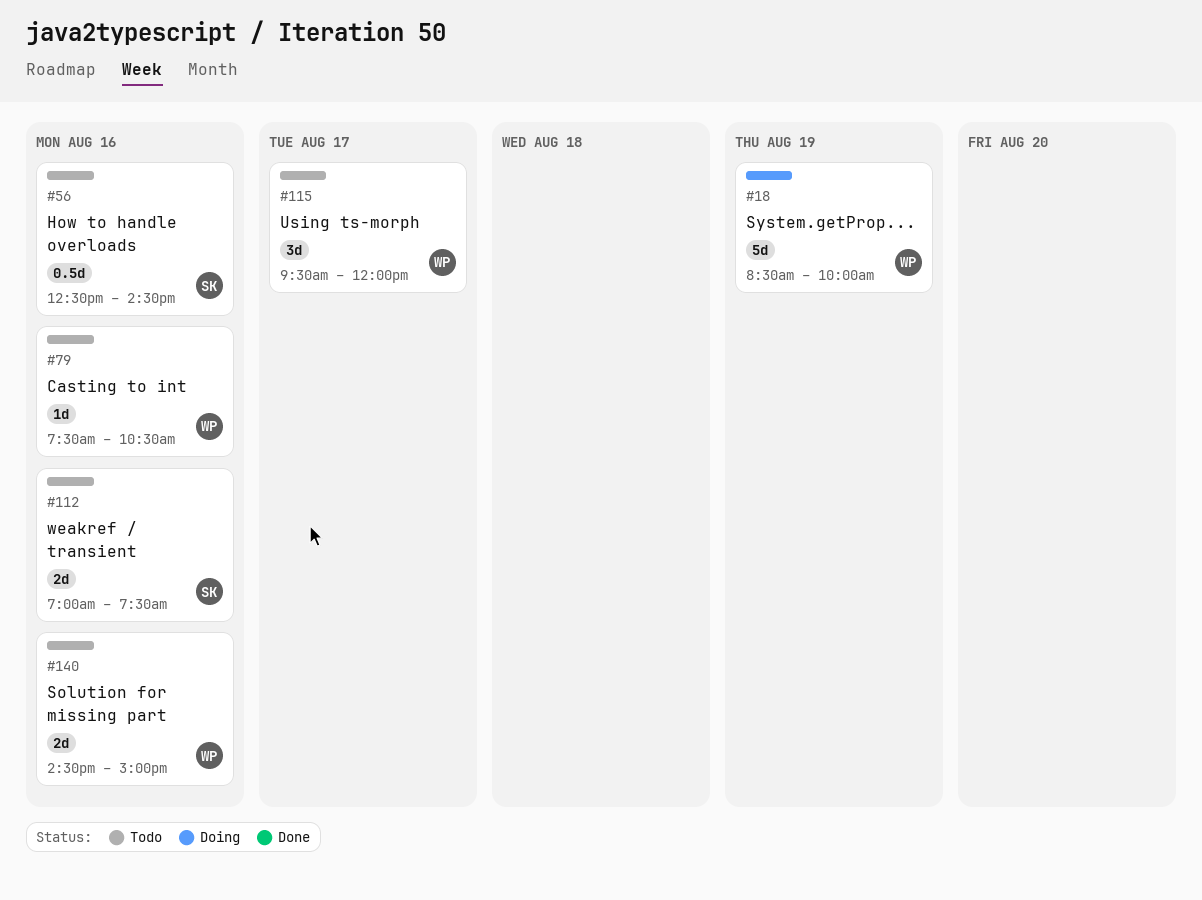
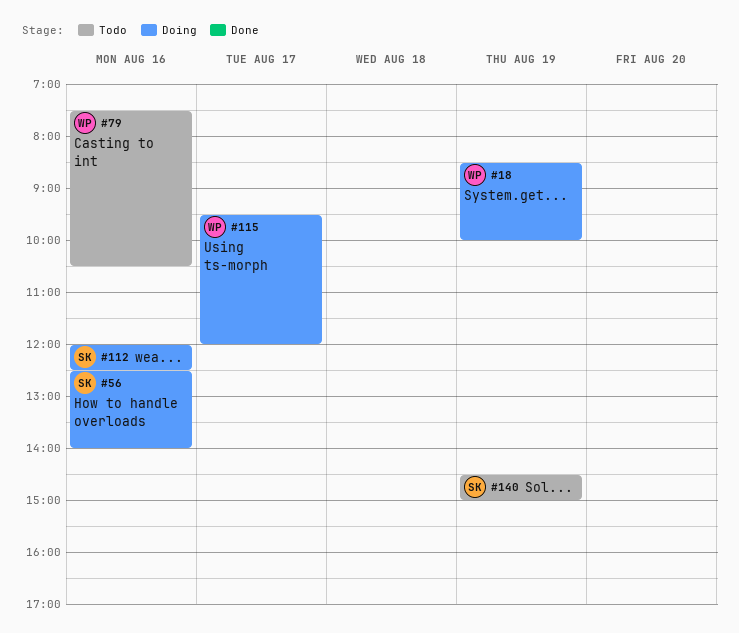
#56, status: Todo -> Doing
#56, ends: 14:30 -> 14:00
#112, status: Todo -> Doing
#112, begins: 07:00 -> 12:00
#112, ends: 07:30 -> 12:30
#115, status: Todo -> Doing
#140, owner: WP -> SK
#140, day: Aug 16 -> Aug 19

